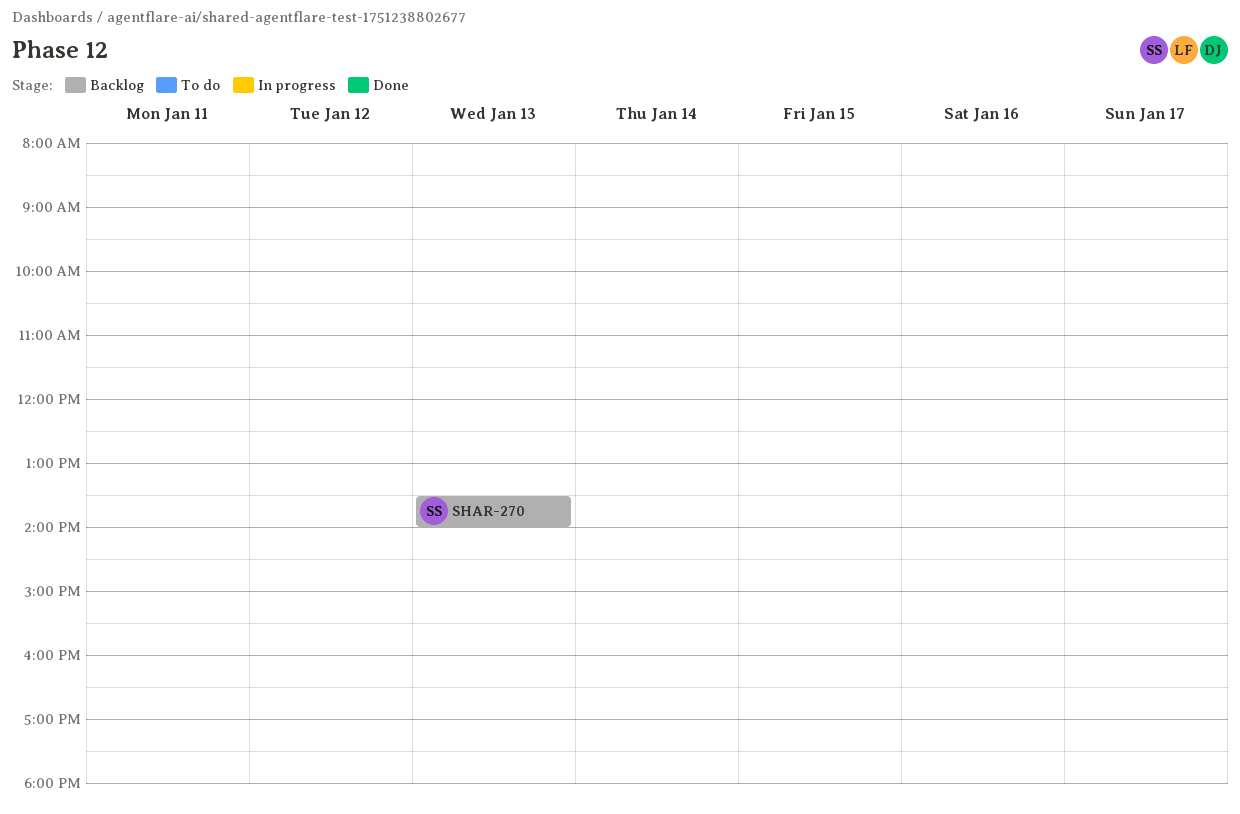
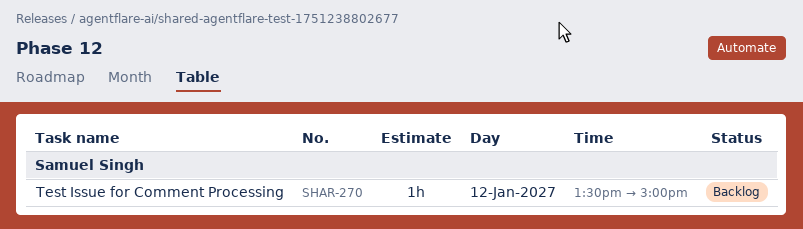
SHAR-270, day: Jan 13 -> Jan 12
SHAR-270, ends: 14:00 -> 15:00

